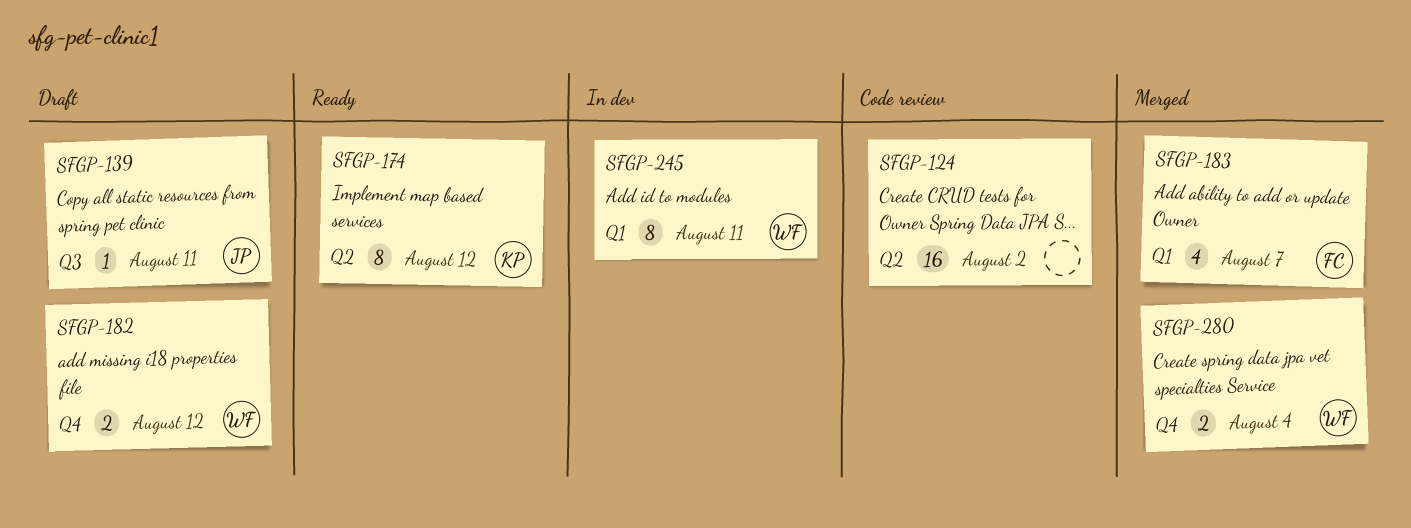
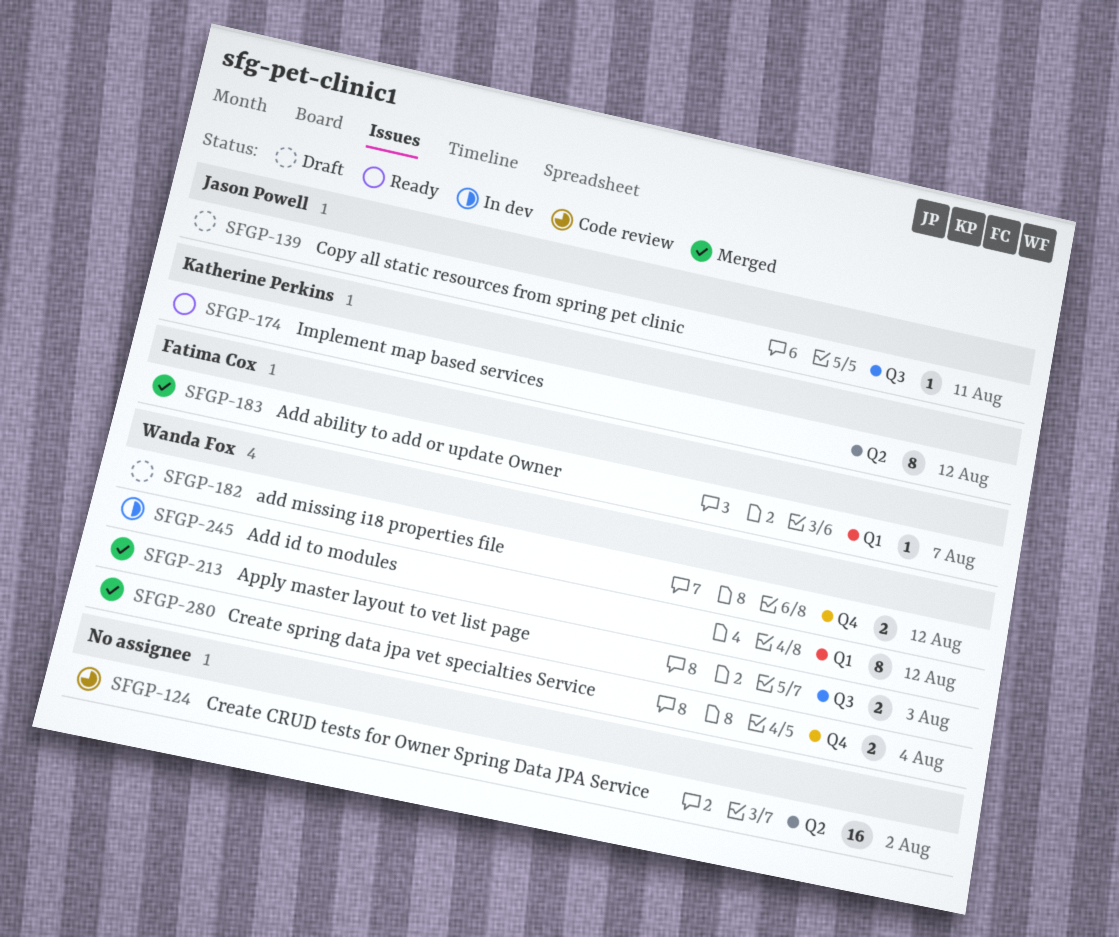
SFGP-183, estimate: 4 -> 1
SFGP-213: none -> present
SFGP-245, due: Aug 11 -> Aug 12

